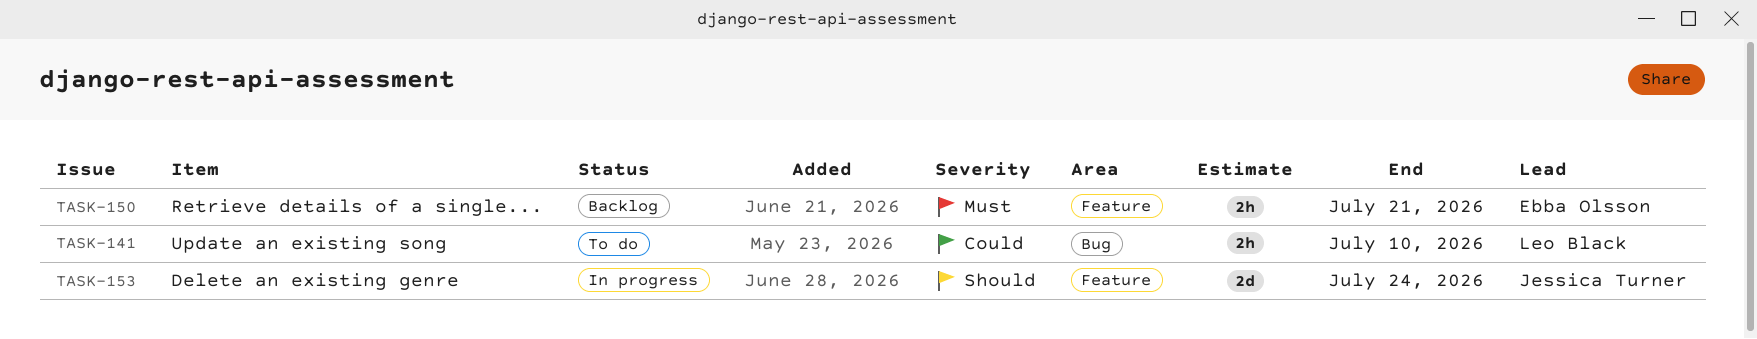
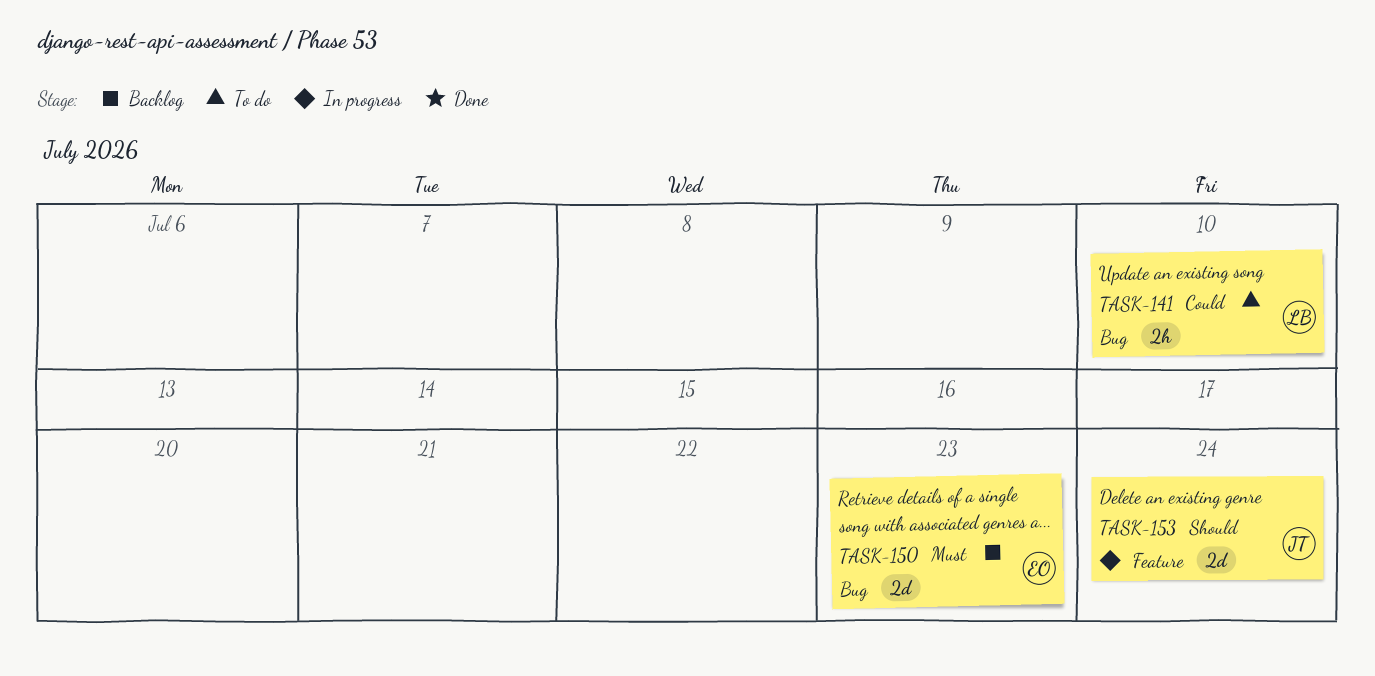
TASK-150, label: Feature -> Bug
TASK-150, estimate: 2h -> 2d
TASK-150, due: Jul 21 -> Jul 23

